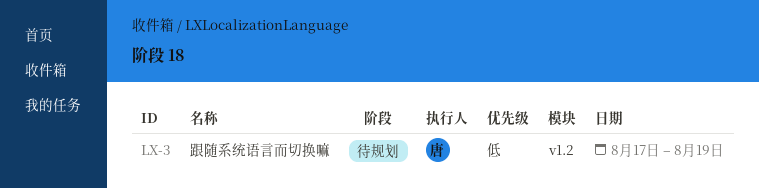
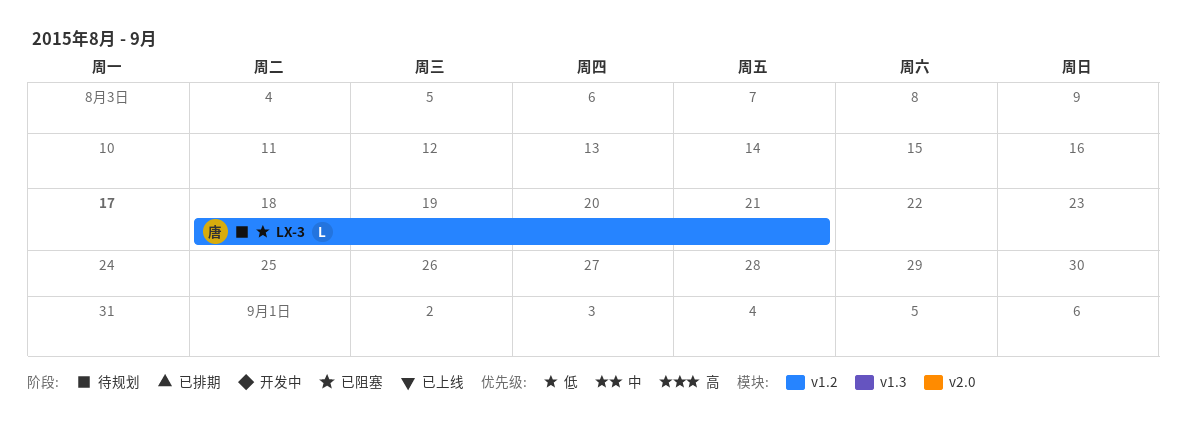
LX-3, start: Aug 17 -> Aug 18
LX-3, due: Aug 19 -> Aug 21

